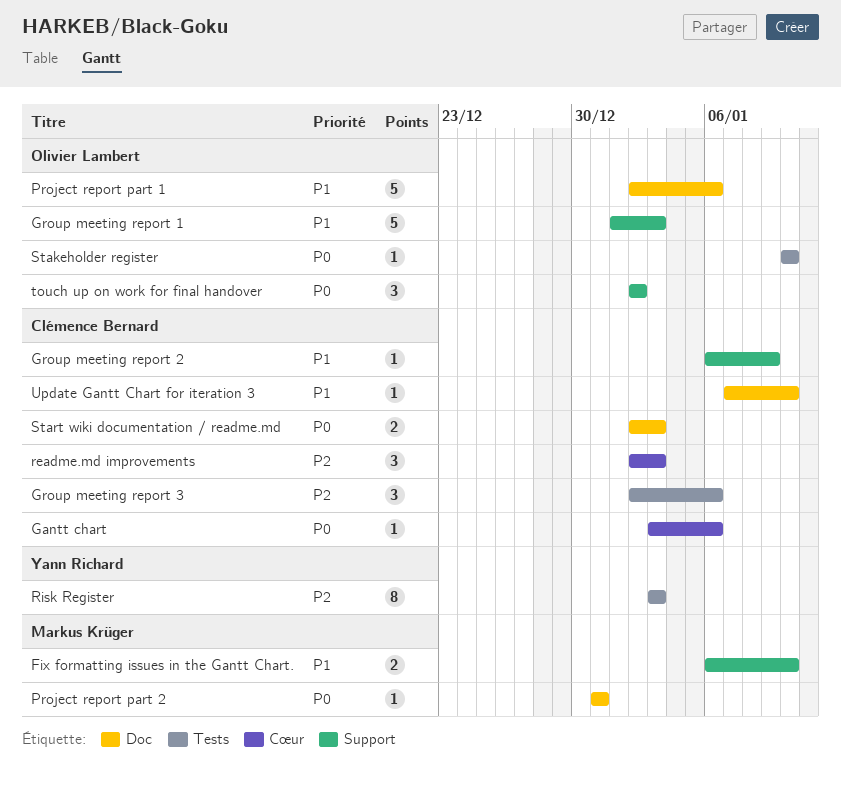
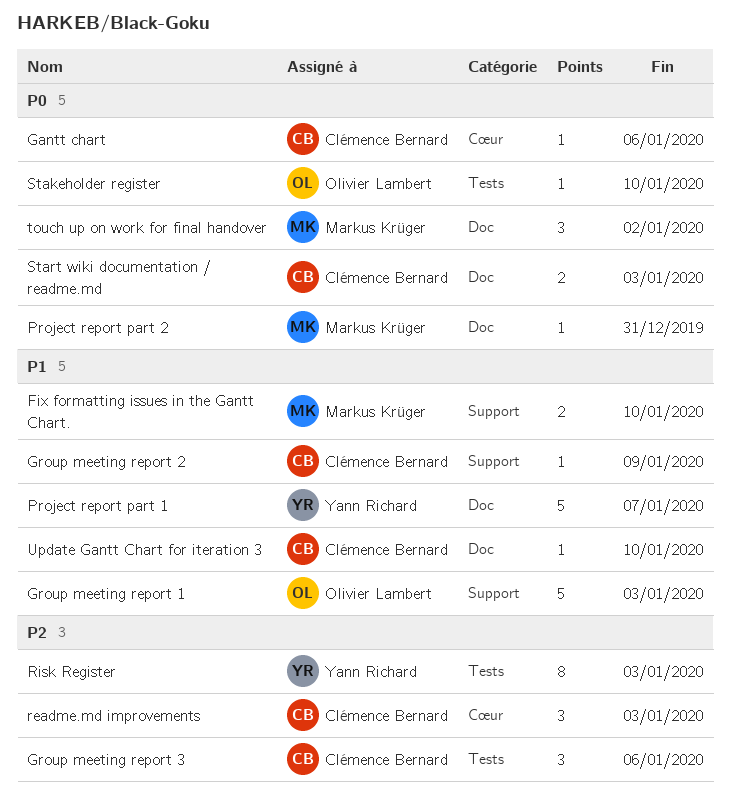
Project report part 1, owner: Olivier Lambert -> Yann Richard
Project report part 1, due: Jan 6 -> Jan 7
touch up on work for final handover, owner: Olivier Lambert -> Markus Krüger
touch up on work for final handover, label: Support -> Doc

